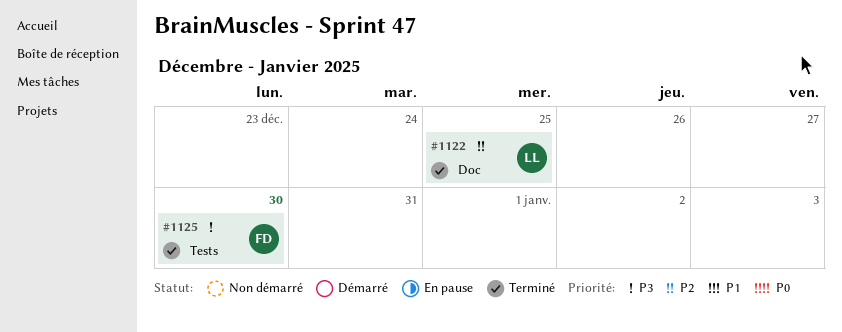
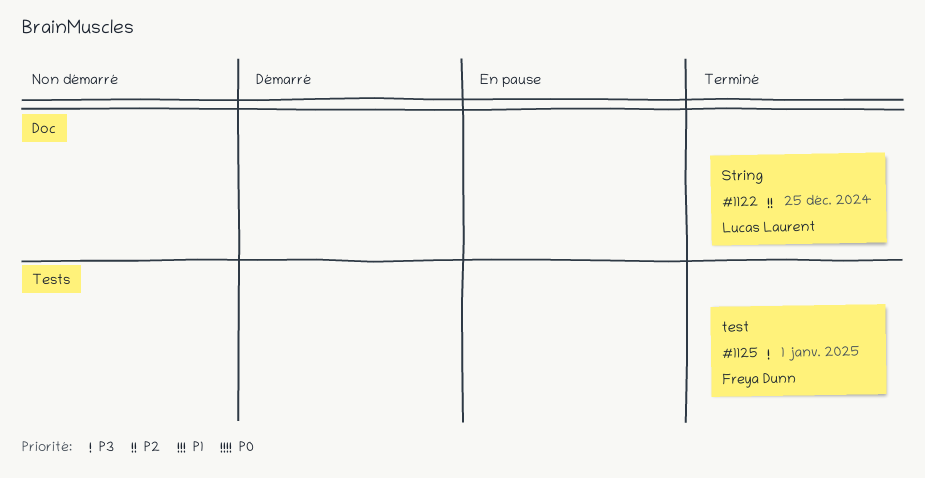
#1125, due: Dec 30 -> Jan 1

